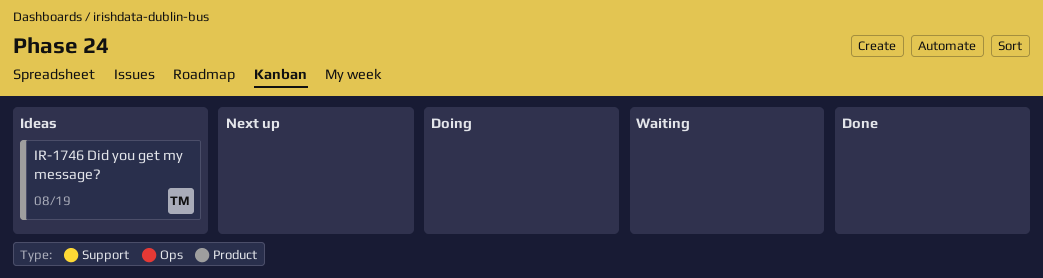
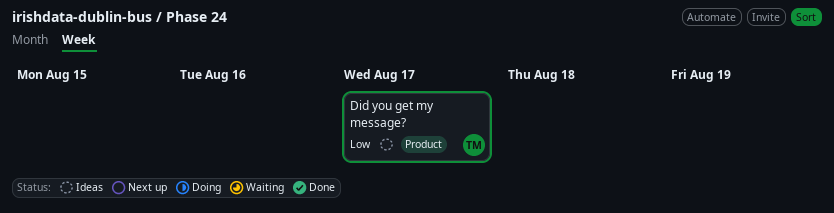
Did you get my message?, due: Aug 19 -> Aug 17

